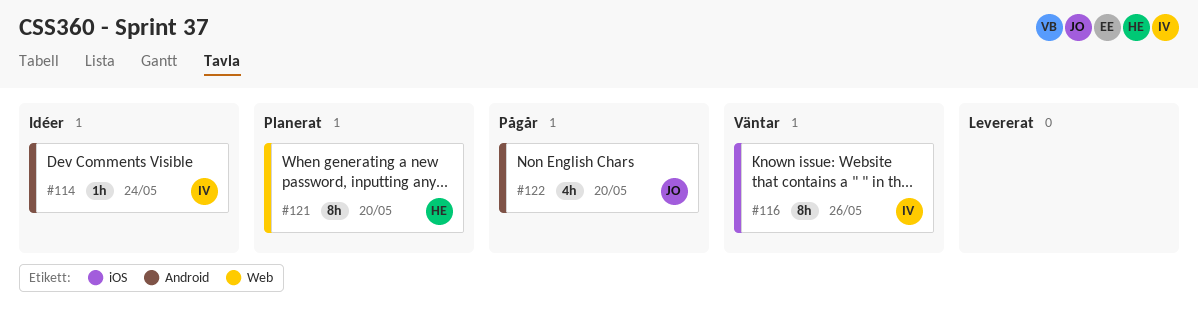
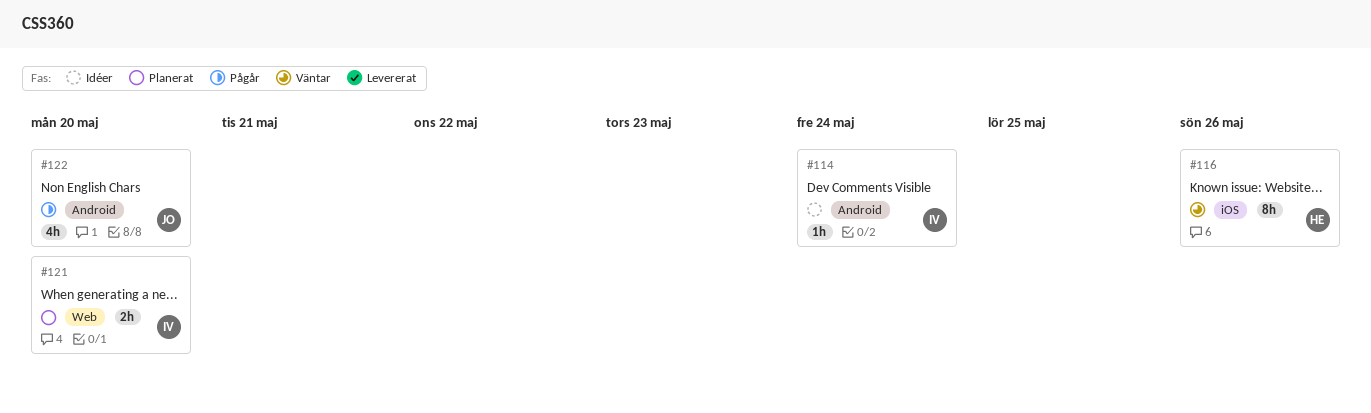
#116, owner: IV -> HE
#121, owner: HE -> IV
#121, estimate: 8h -> 2h

